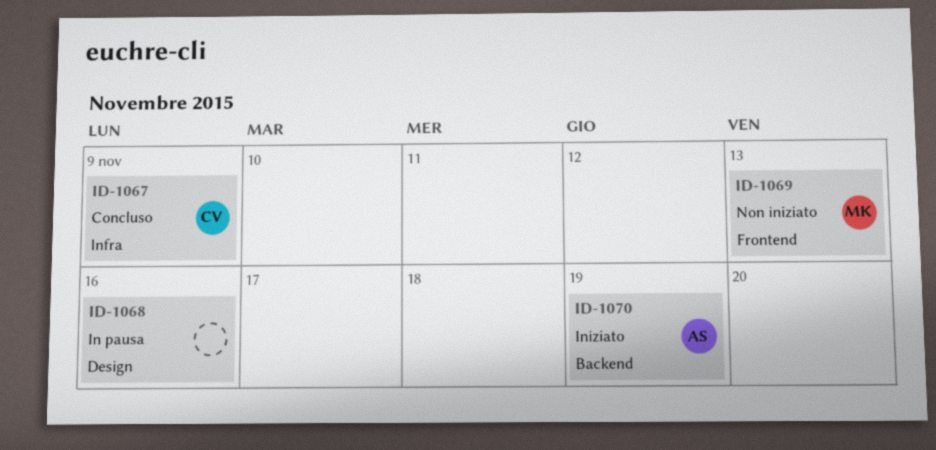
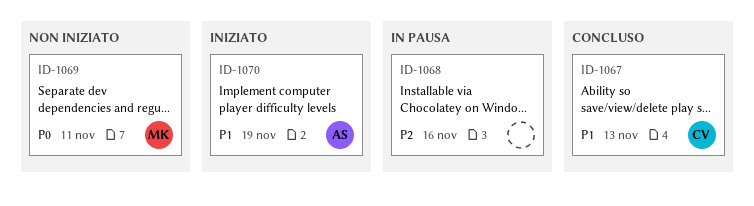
ID-1067, due: Nov 9 -> Nov 13
ID-1069, due: Nov 13 -> Nov 11

